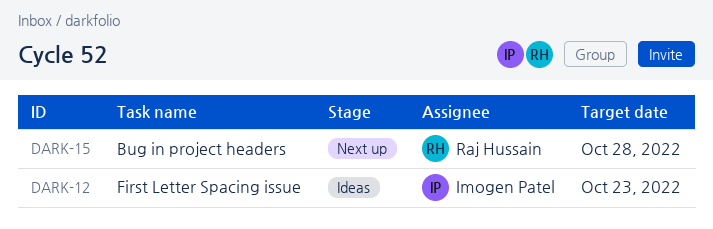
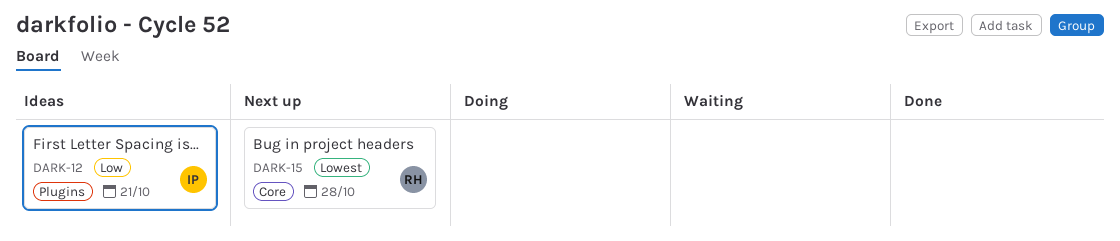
DARK-12, due: Oct 23 -> Oct 21

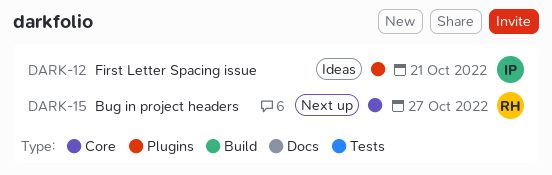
DARK-15, due: Oct 28 -> Oct 27

